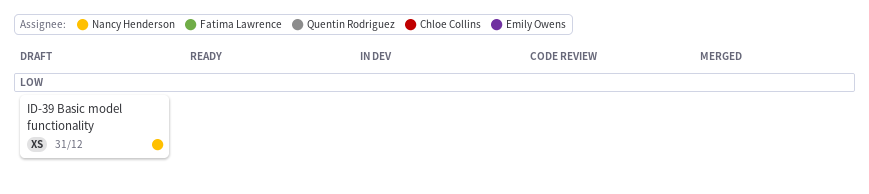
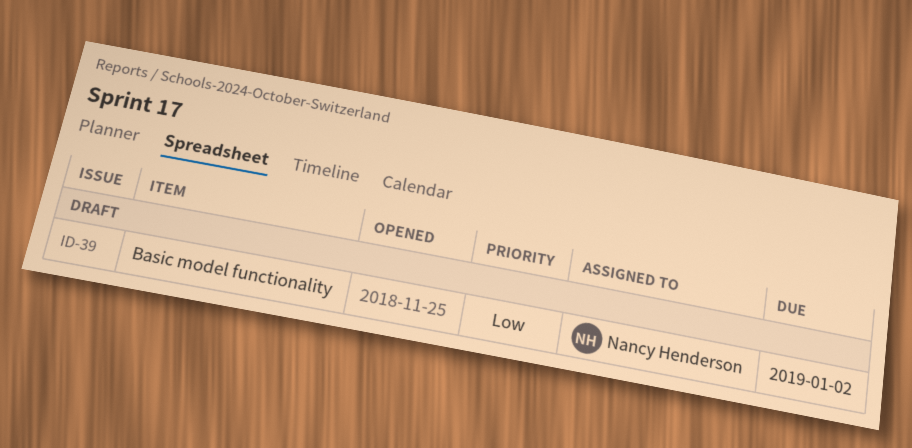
ID-39, due: Dec 31 -> Jan 2

